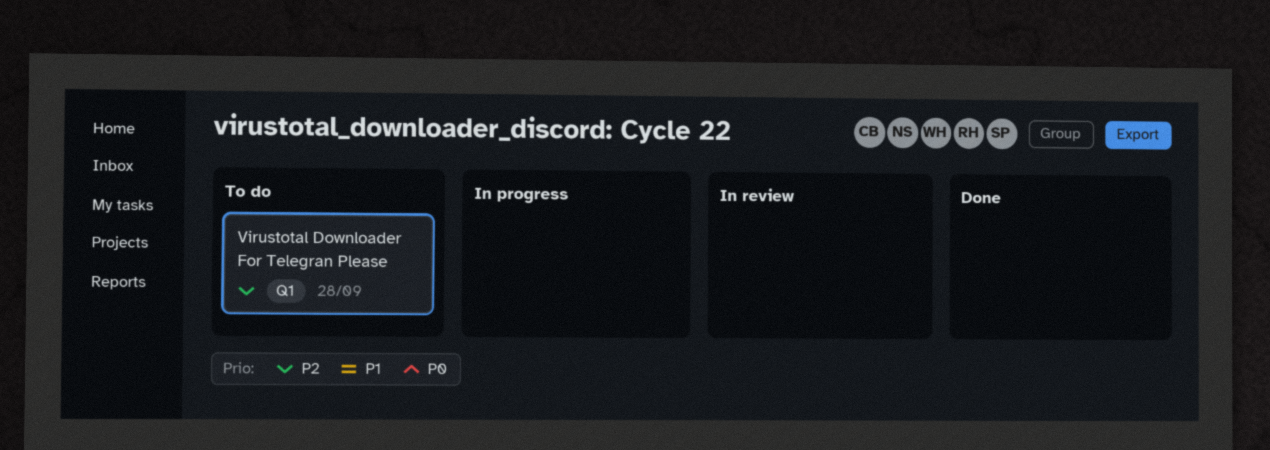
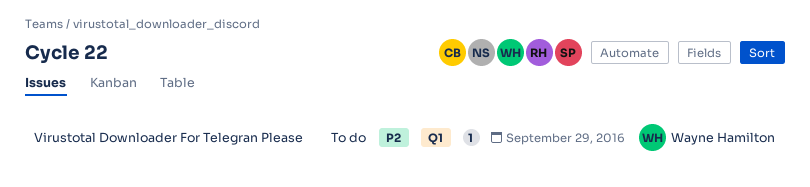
Virustotal Downloader For Telegran Please, due: Sep 28 -> Sep 29

